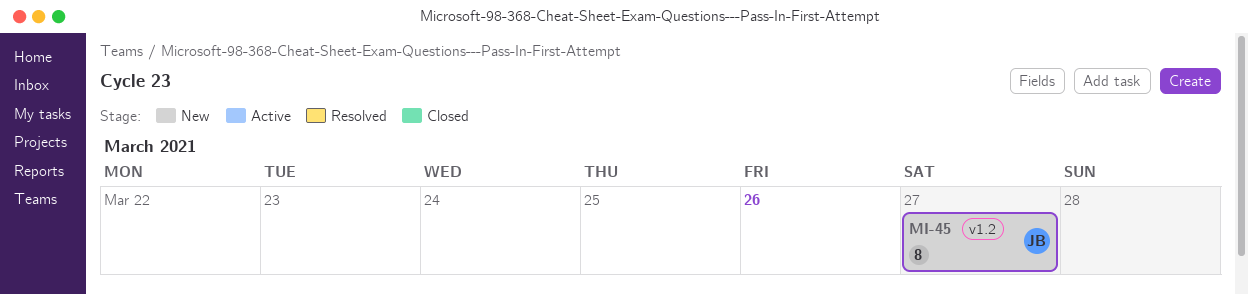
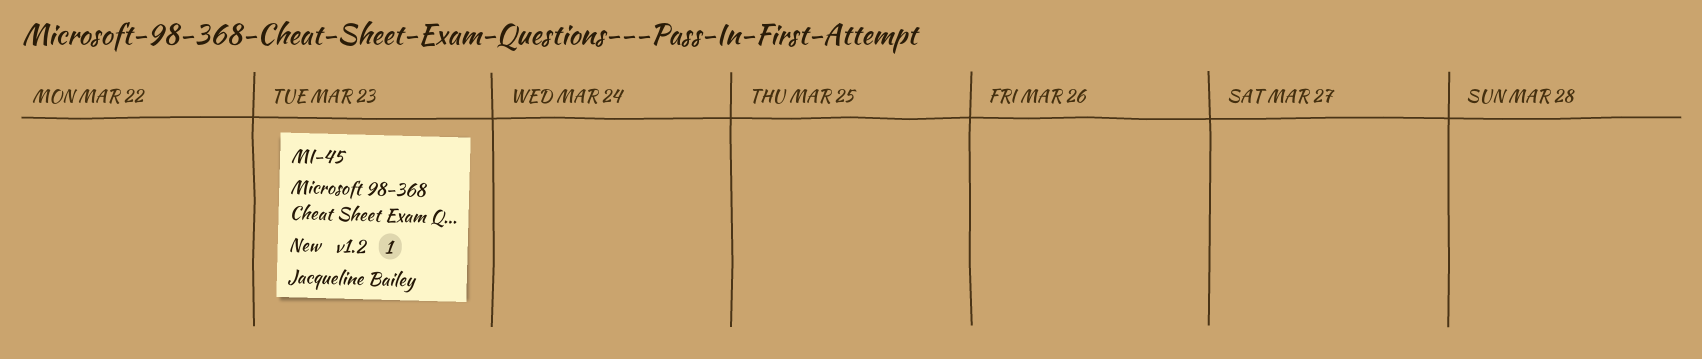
MI-45, estimate: 8 -> 1
MI-45, due: Mar 27 -> Mar 23

